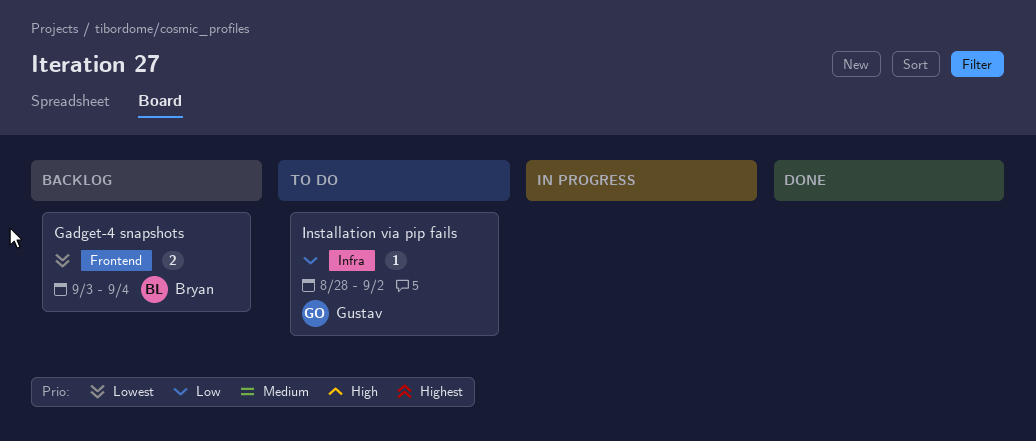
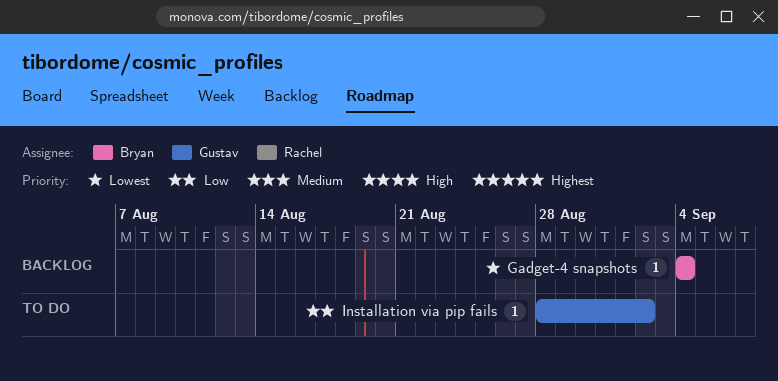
Gadget-4 snapshots, estimate: 2 -> 1
Gadget-4 snapshots, start: Sep 3 -> Sep 4

